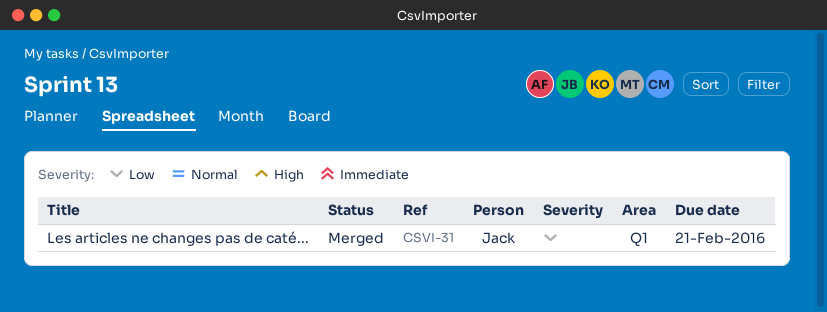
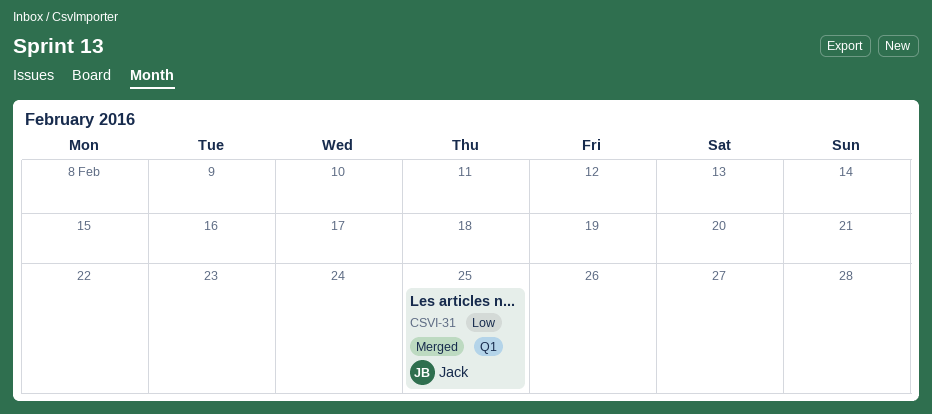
CSVI-31, due: Feb 21 -> Feb 25

